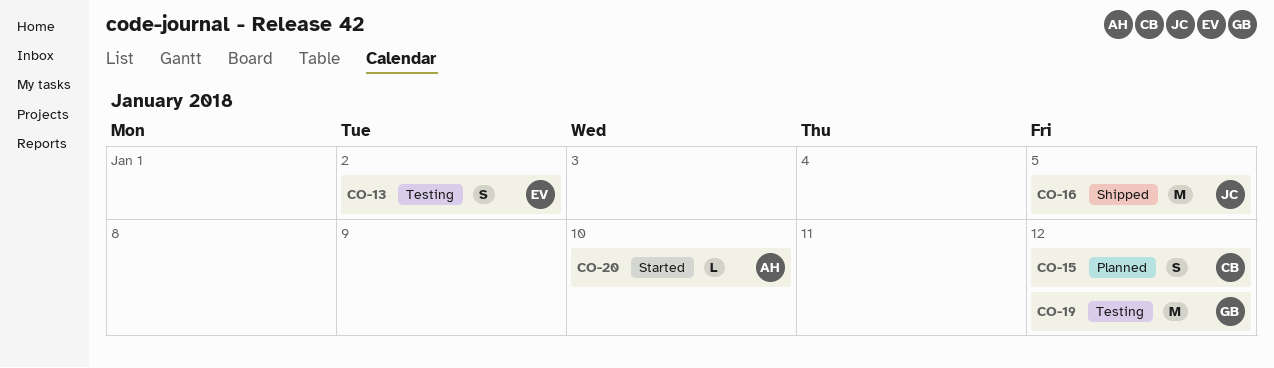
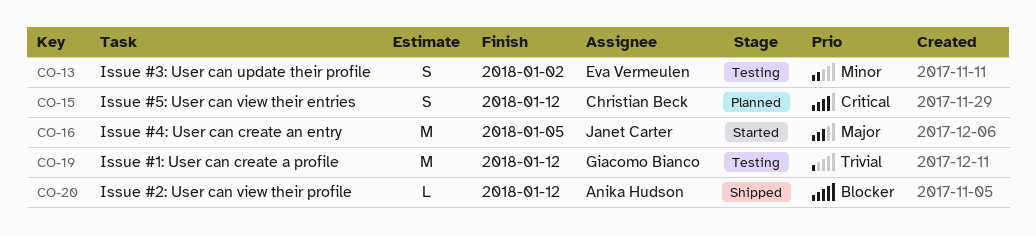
CO-16, status: Shipped -> Started
CO-20, status: Started -> Shipped
CO-20, due: Jan 10 -> Jan 12

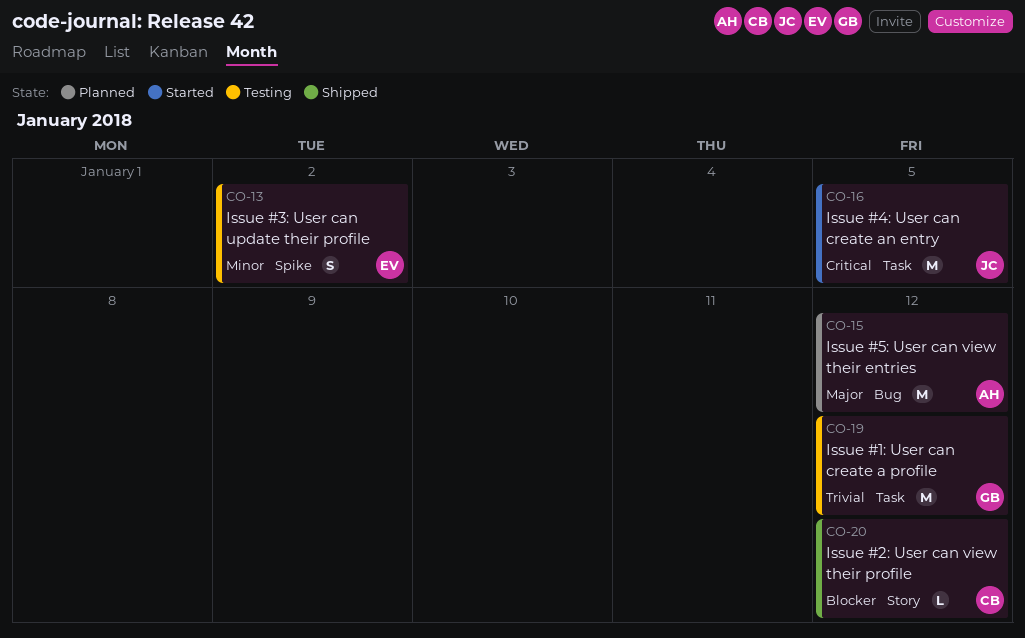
CO-15, owner: Christian Beck -> Anika Hudson
CO-15, priority: Critical -> Major
CO-15, estimate: S -> M
CO-16, priority: Major -> Critical
CO-20, owner: Anika Hudson -> Christian Beck

